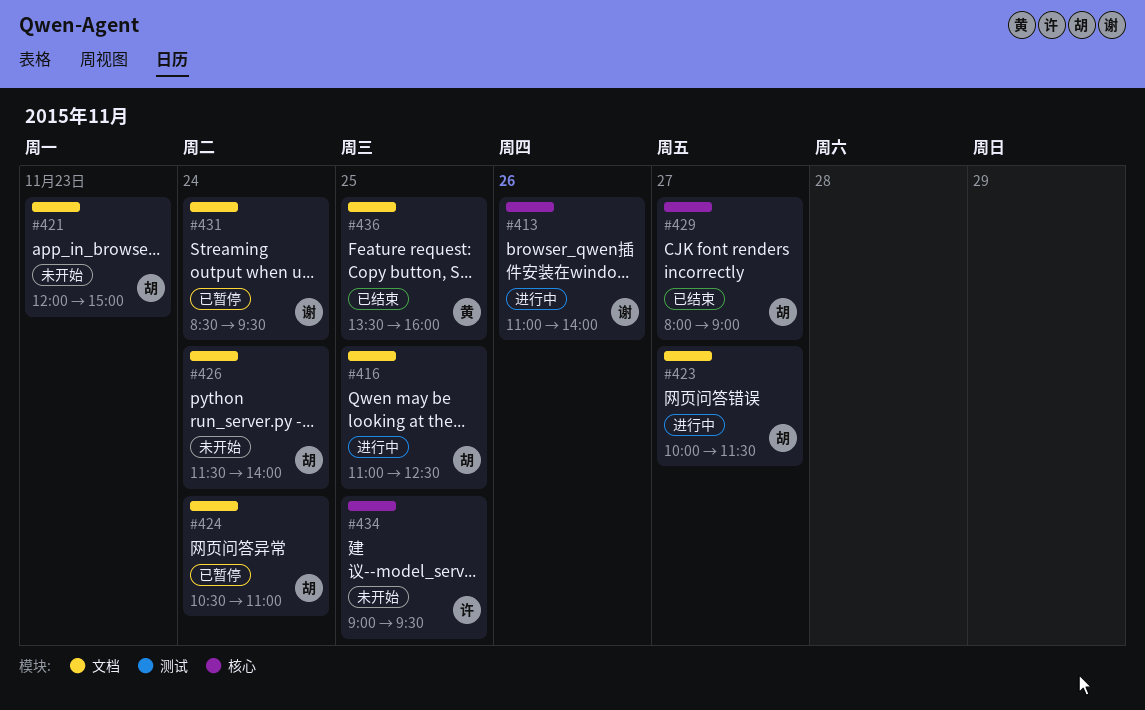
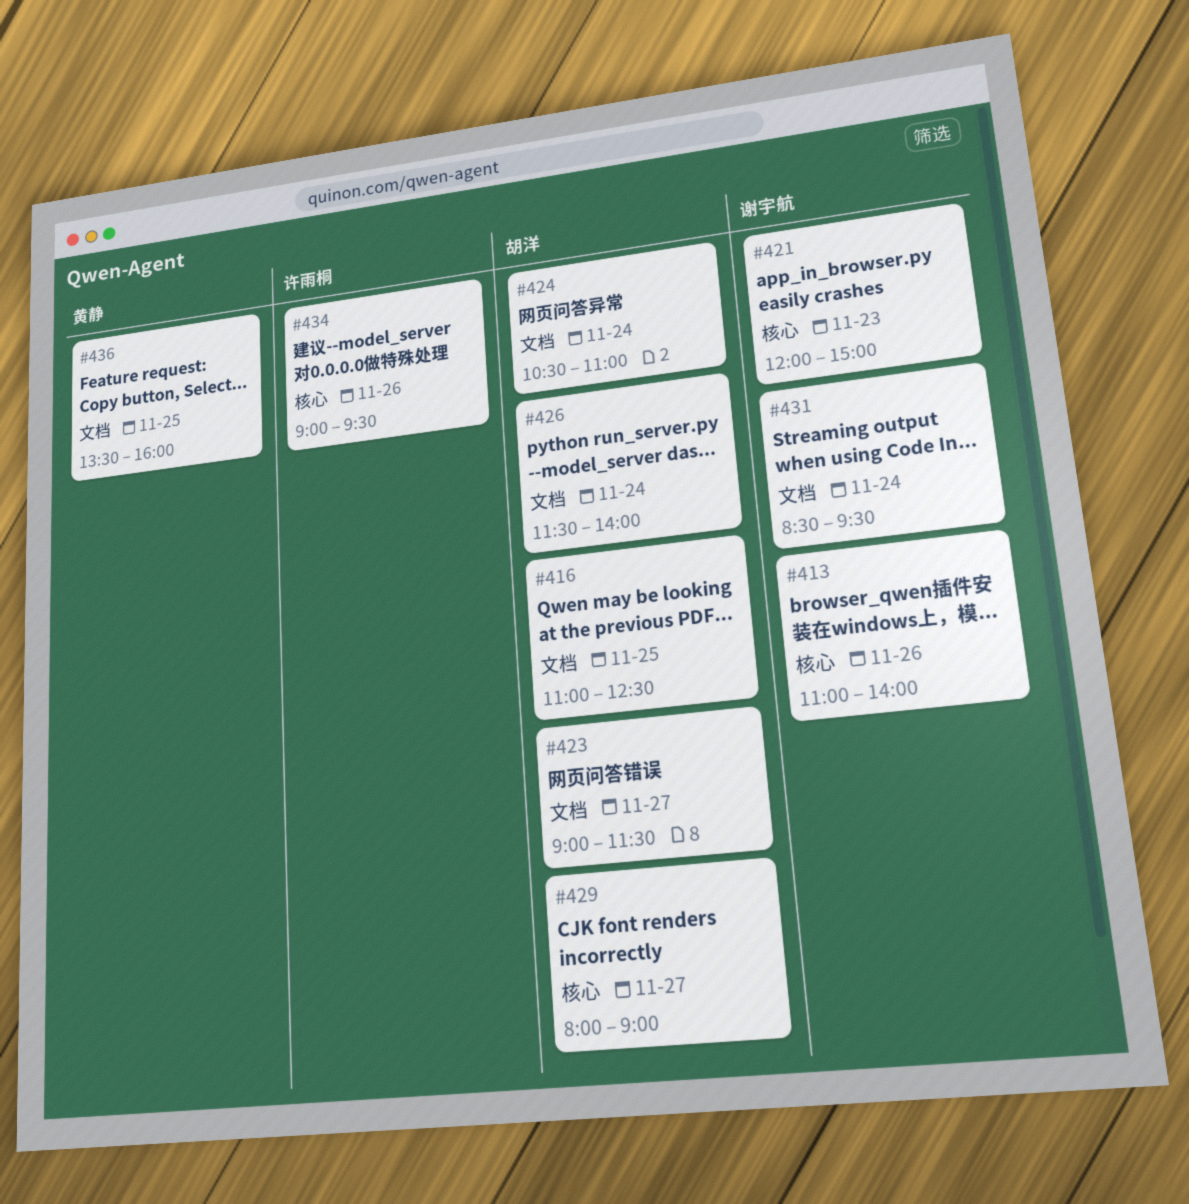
#421, owner: 胡洋 -> 谢宇航
#421, label: 文档 -> 核心
#423, begins: 10:00 -> 09:00
#434, day: Nov 25 -> Nov 26

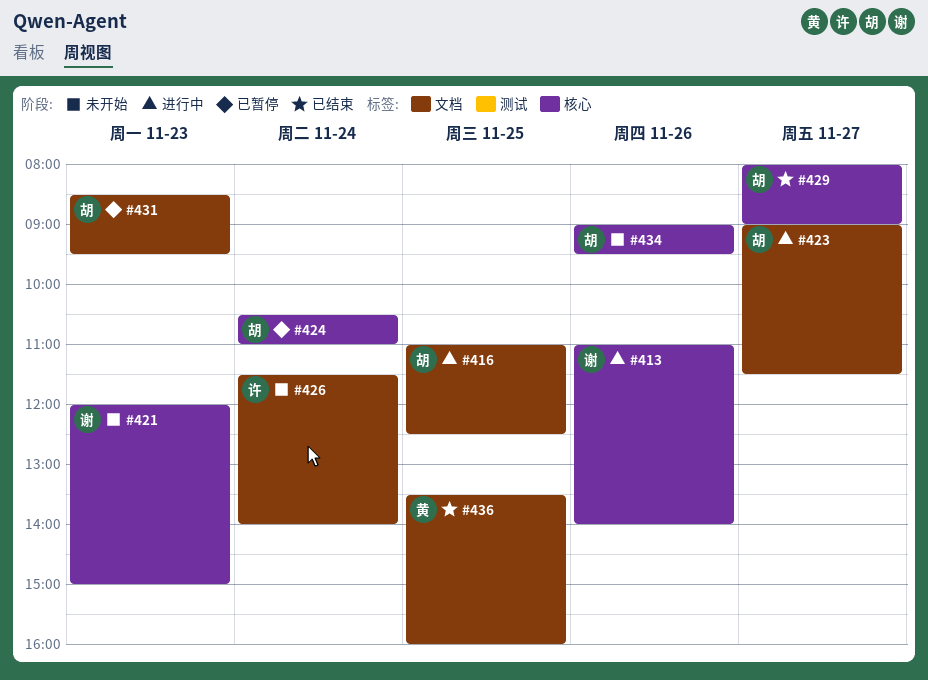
#424, label: 文档 -> 核心
#426, owner: 胡洋 -> 许雨桐
#431, owner: 谢宇航 -> 胡洋
#431, day: Nov 24 -> Nov 23
#434, owner: 许雨桐 -> 胡洋

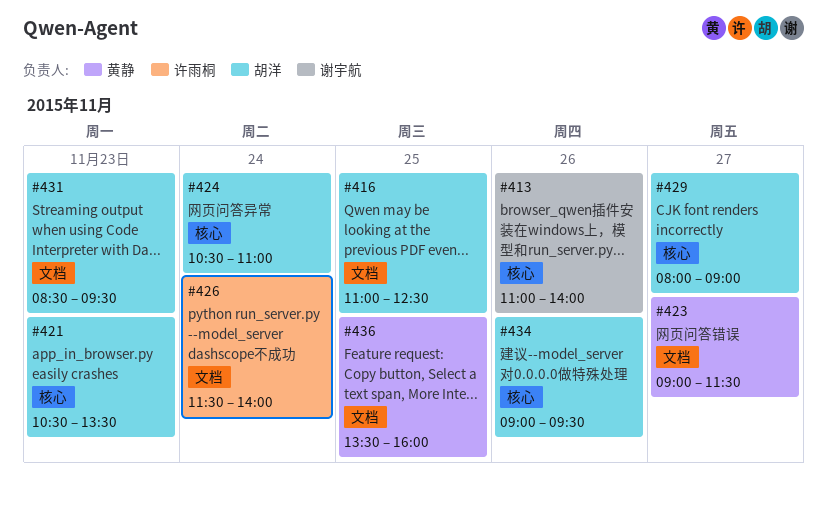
#421, owner: 谢宇航 -> 胡洋
#421, begins: 12:00 -> 10:30
#421, ends: 15:00 -> 13:30
#423, owner: 胡洋 -> 黄静

